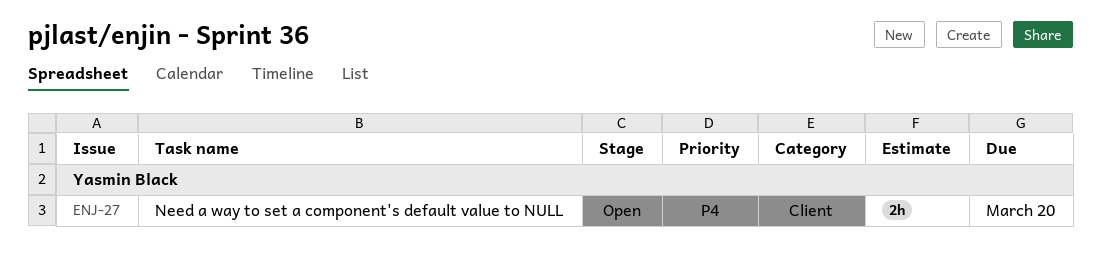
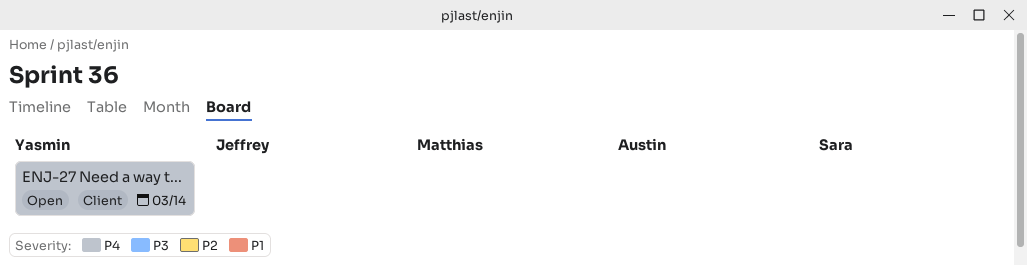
ENJ-27, due: Mar 20 -> Mar 14

